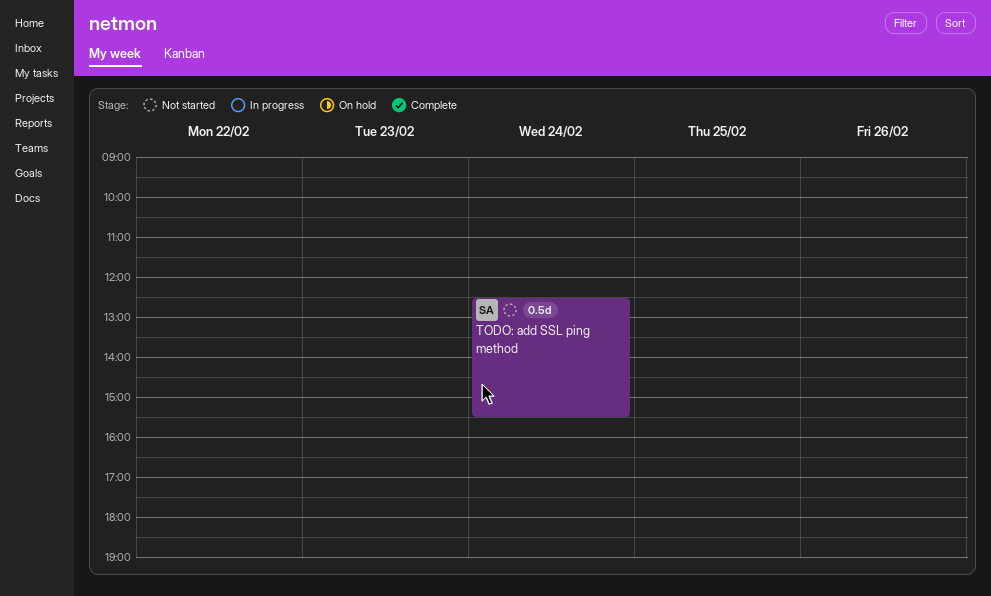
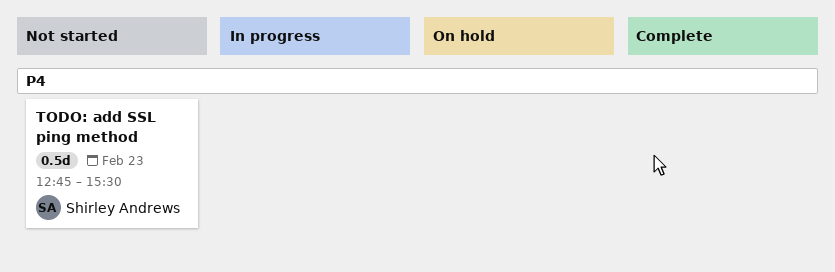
TODO: add SSL ping method, day: Feb 24 -> Feb 23
TODO: add SSL ping method, begins: 12:30 -> 12:45

